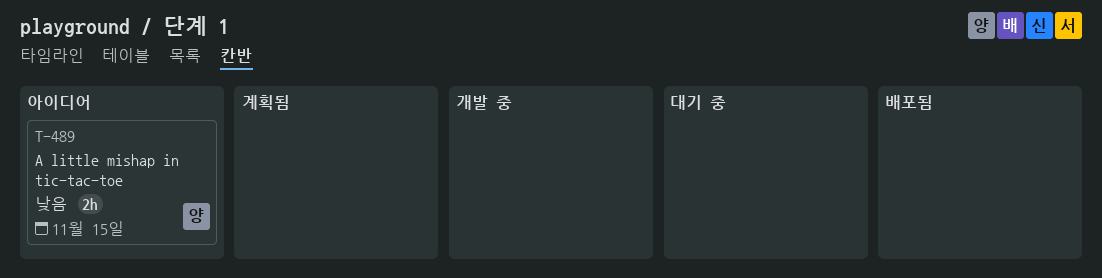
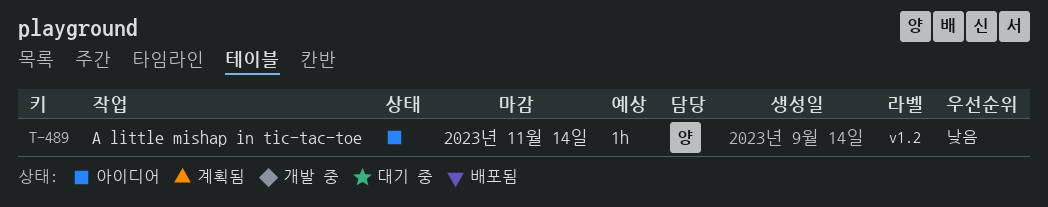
T-489, estimate: 2h -> 1h
T-489, due: Nov 15 -> Nov 14

